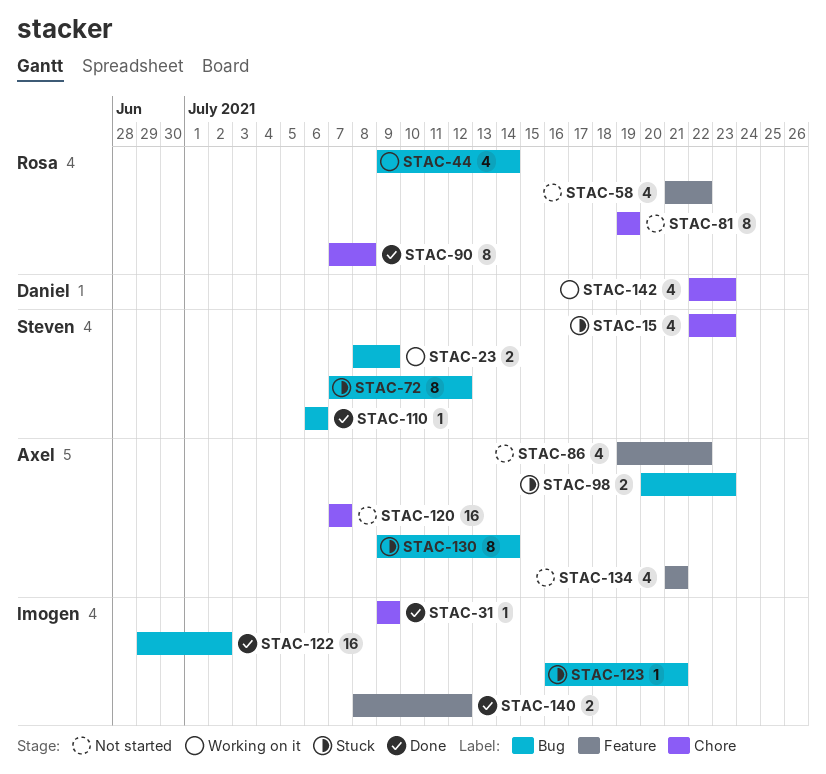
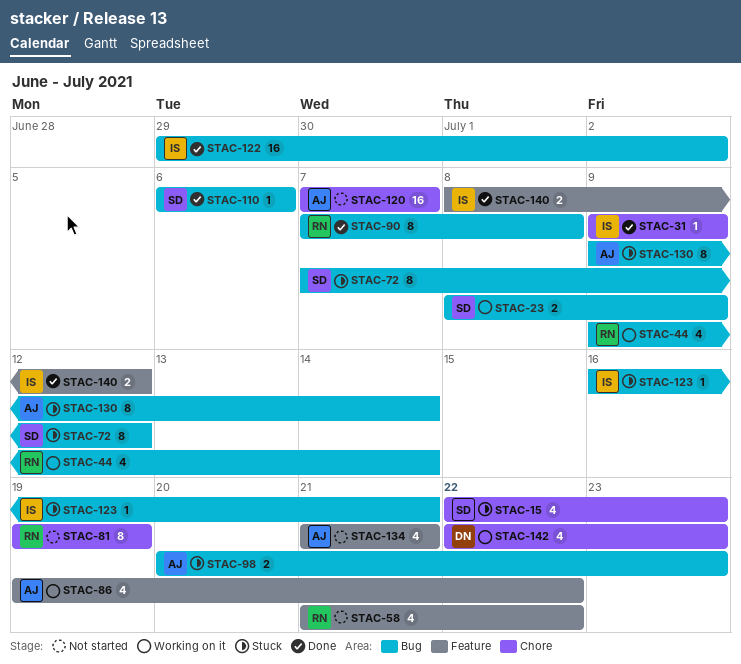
STAC-86, status: Not started -> Working on it
STAC-90, label: Chore -> Bug

